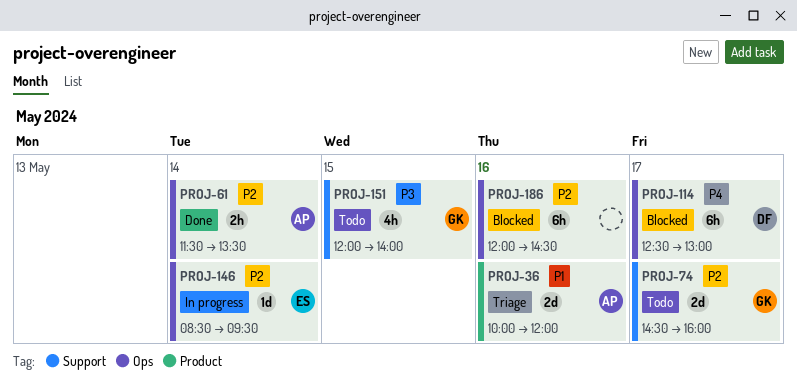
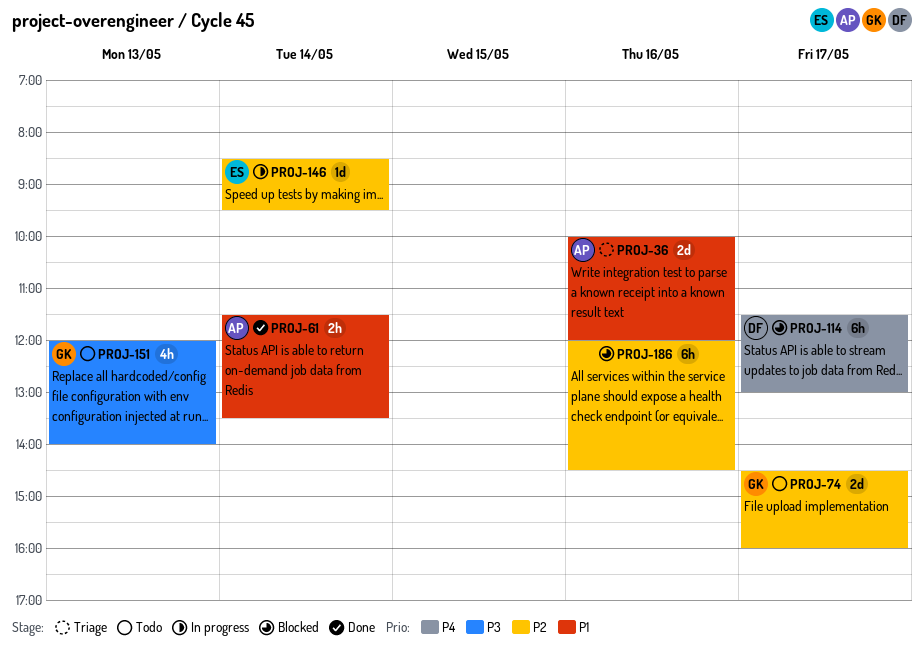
PROJ-61, priority: P2 -> P1
PROJ-114, begins: 12:30 -> 11:30
PROJ-151, day: May 15 -> May 13

